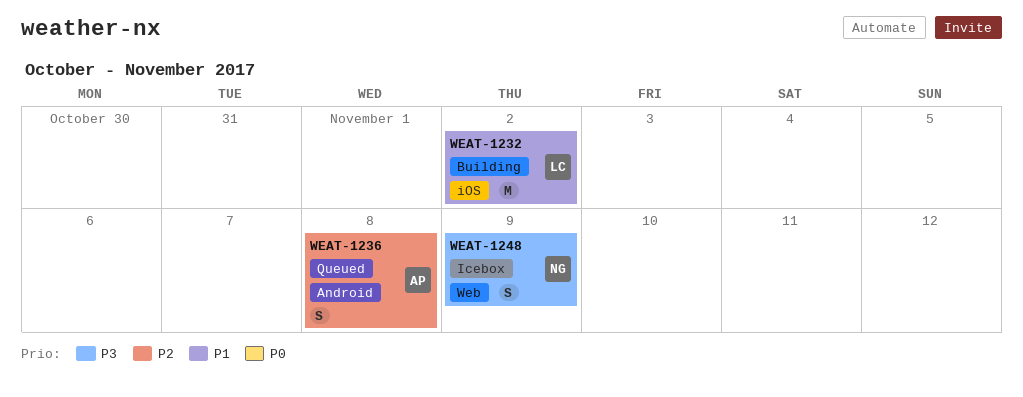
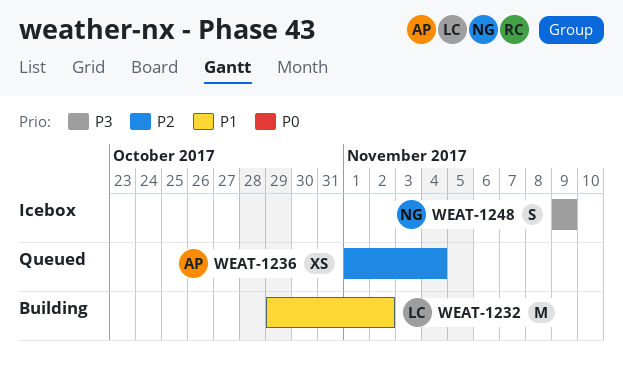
WEAT-1236, estimate: S -> XS
WEAT-1236, due: Nov 8 -> Nov 4

